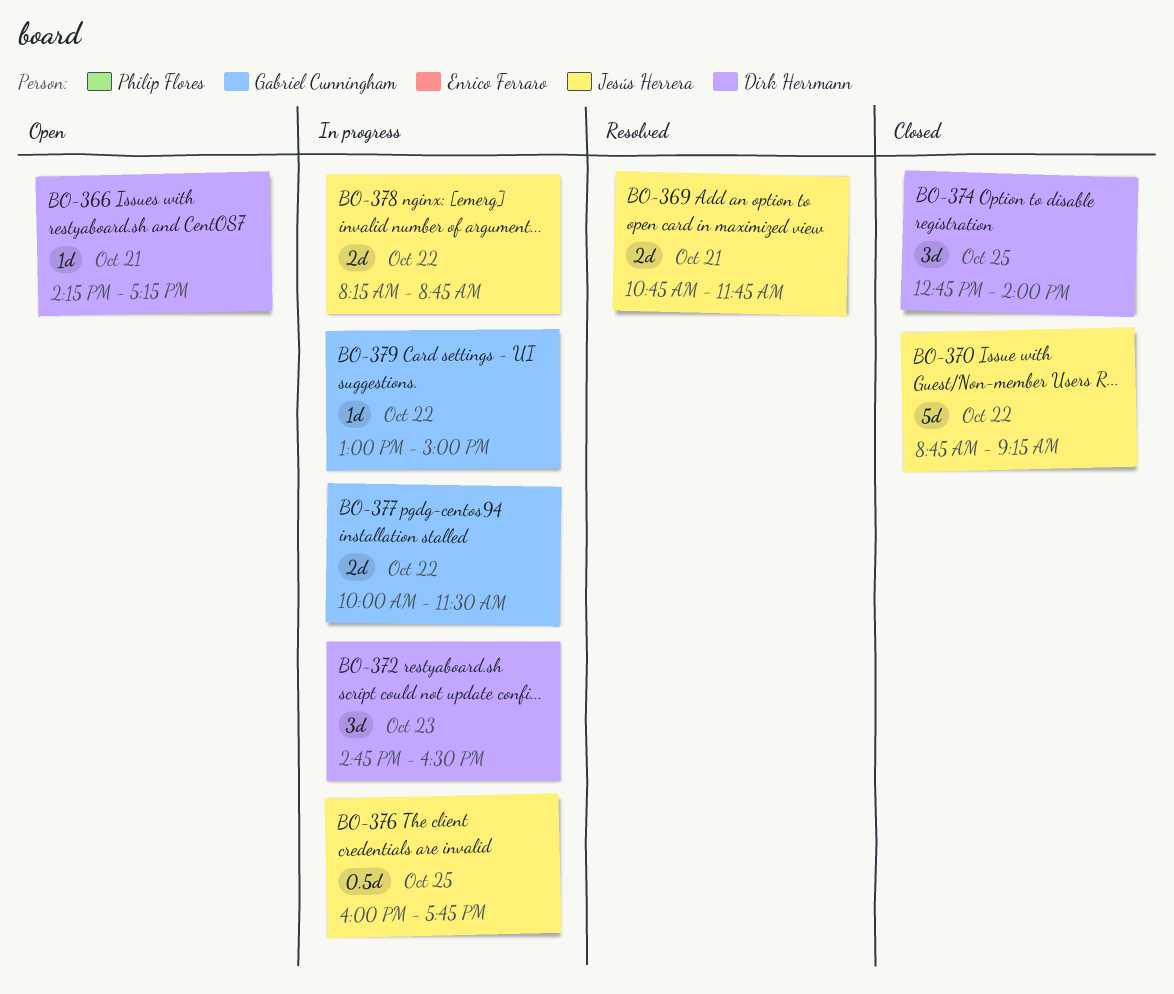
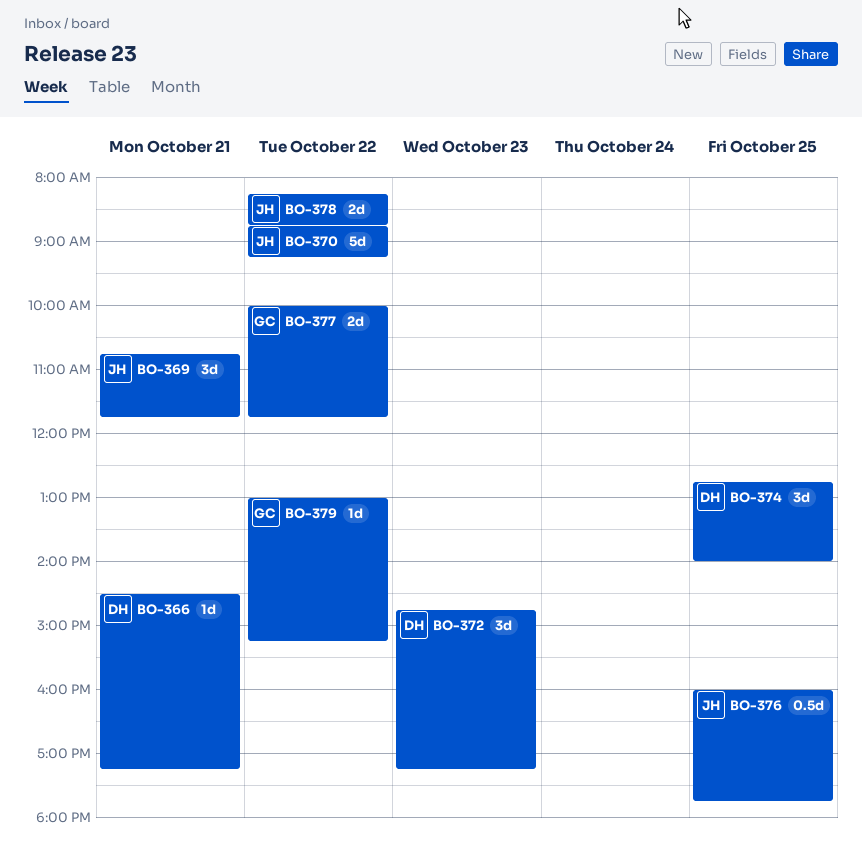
BO-366, begins: 14:15 -> 14:30
BO-369, estimate: 2d -> 3d
BO-372, ends: 16:30 -> 17:15
BO-377, ends: 11:30 -> 11:45
BO-379, ends: 15:00 -> 15:15

